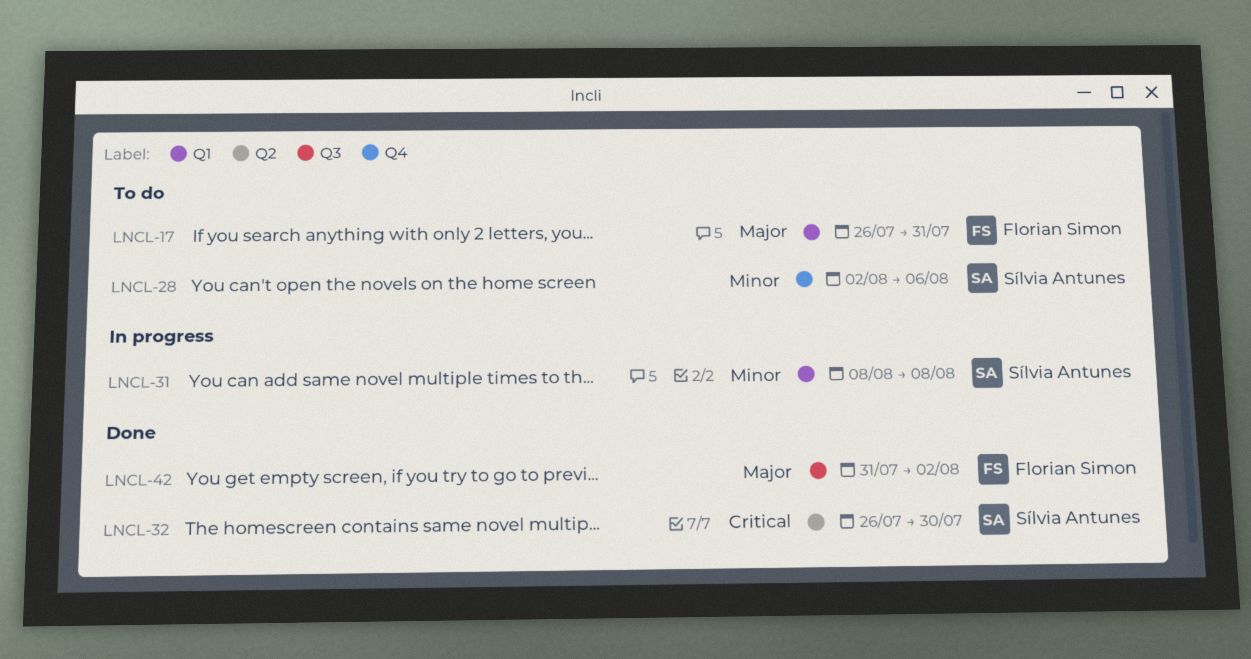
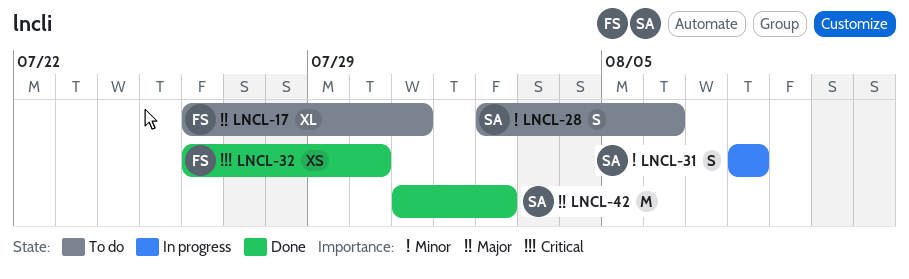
LNCL-32, owner: Sílvia Antunes -> Florian Simon
LNCL-42, owner: Florian Simon -> Sílvia Antunes

